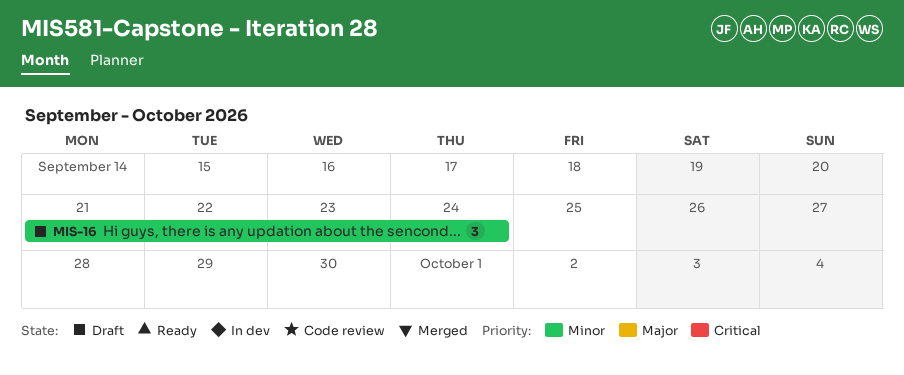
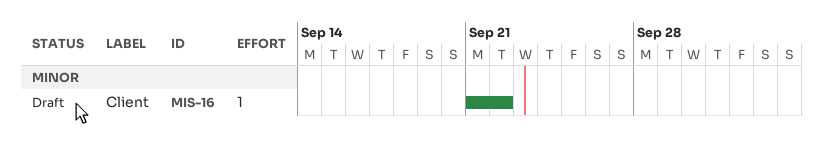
MIS-16, estimate: 3 -> 1
MIS-16, due: Sep 24 -> Sep 22

